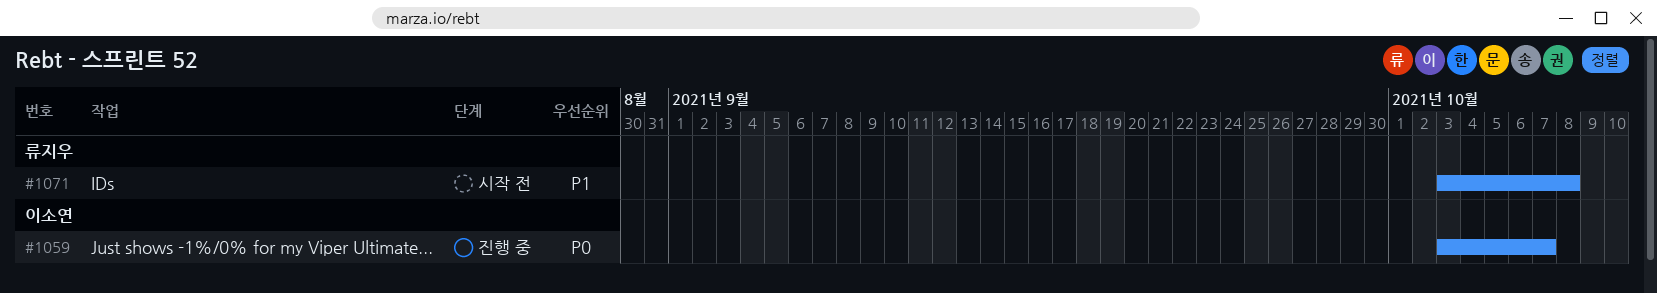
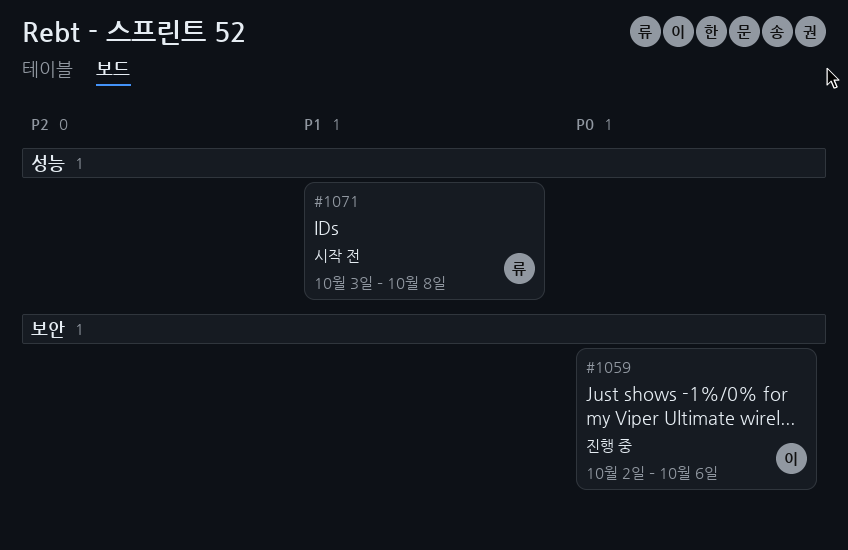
#1059, start: Oct 3 -> Oct 2
#1059, due: Oct 7 -> Oct 6

